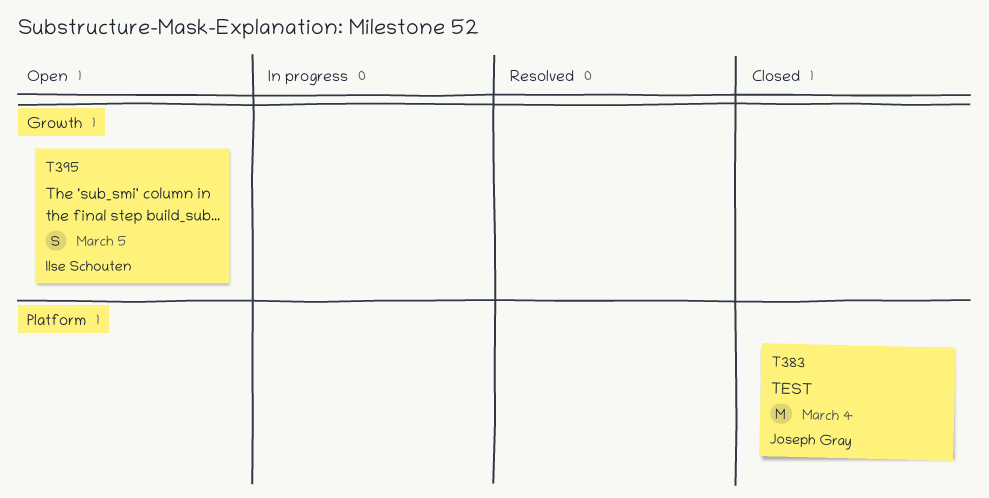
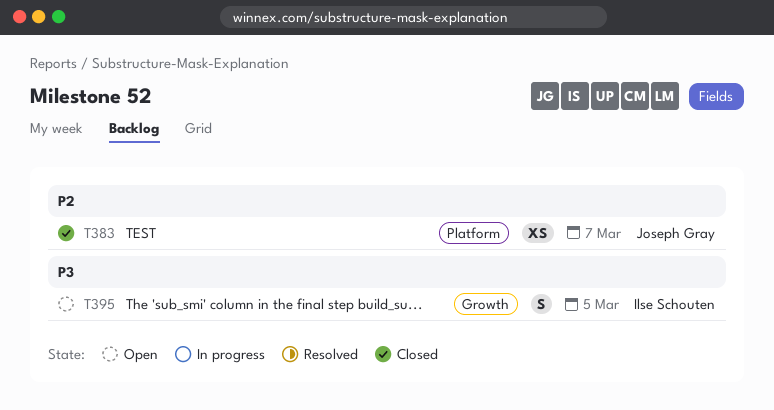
T383, estimate: M -> XS
T383, due: Mar 4 -> Mar 7

